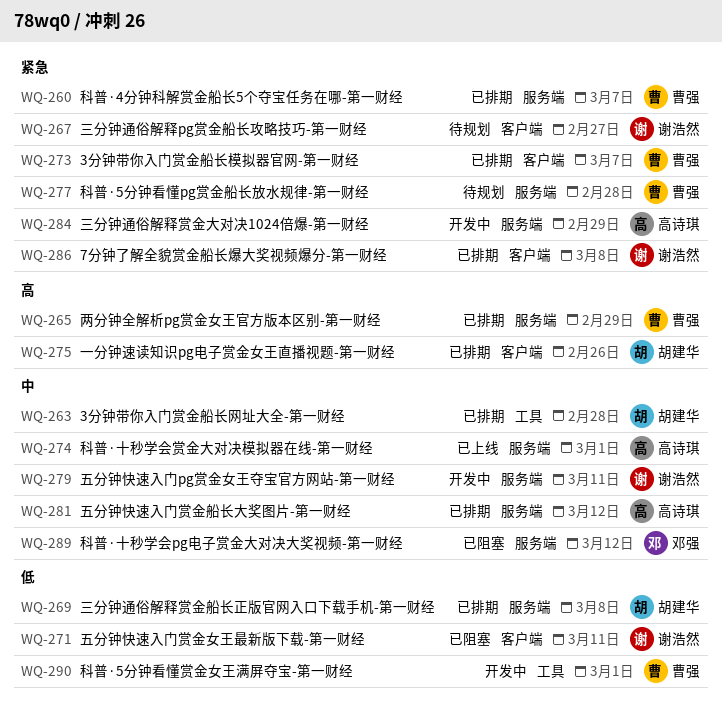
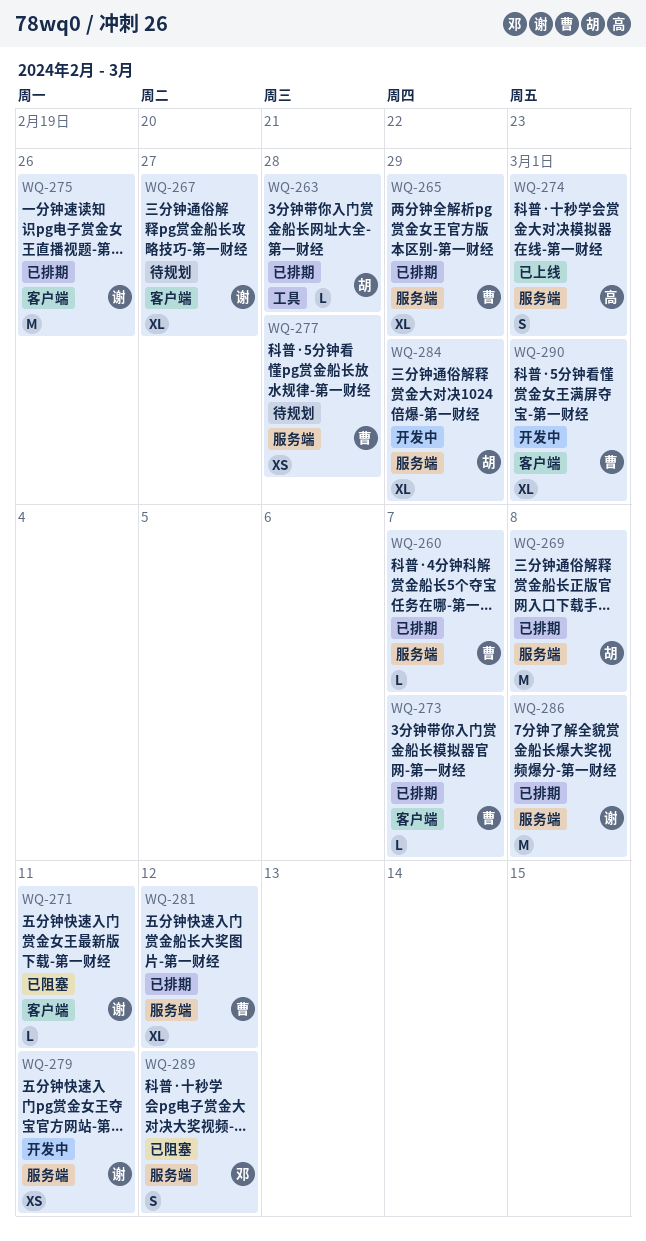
WQ-275, owner: 胡建华 -> 谢浩然
WQ-281, owner: 高诗琪 -> 曹强
WQ-284, owner: 高诗琪 -> 胡建华
WQ-286, label: 客户端 -> 服务端
WQ-290, label: 工具 -> 客户端

